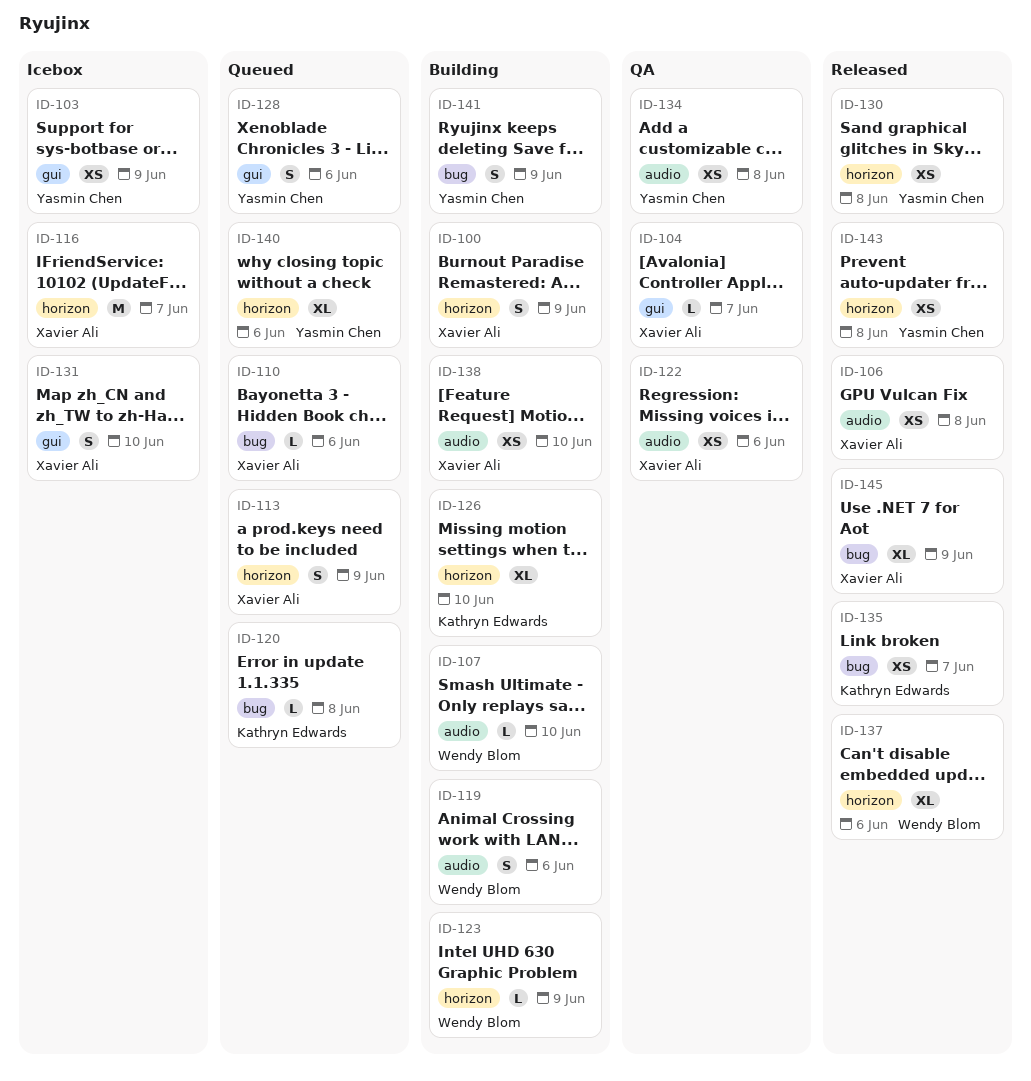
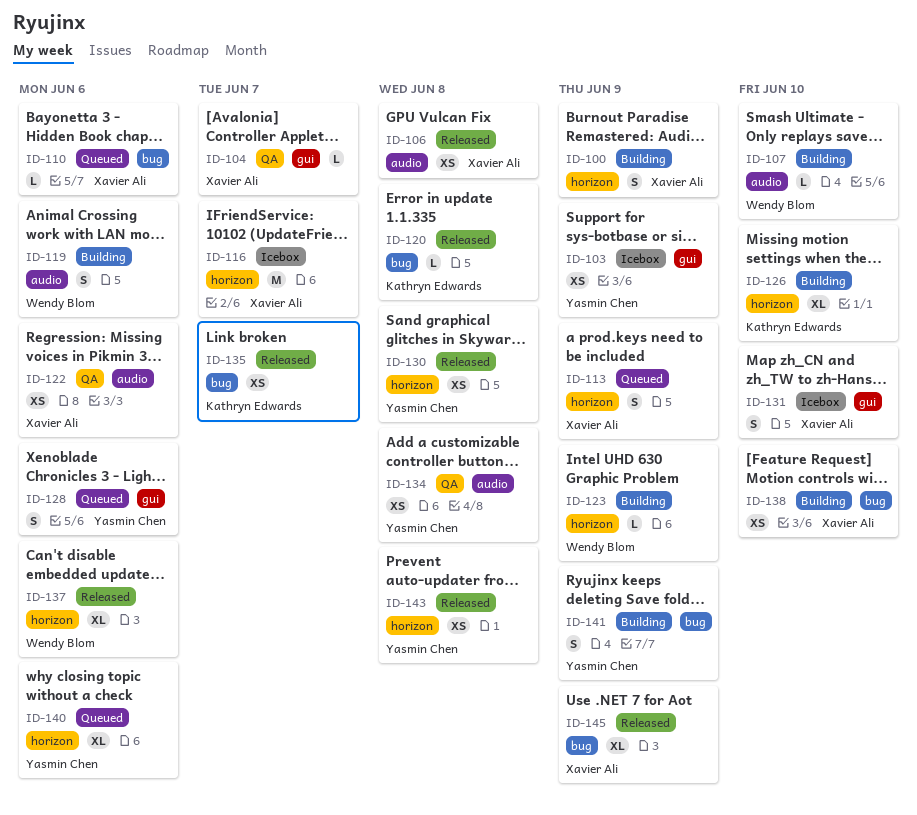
ID-120, status: Queued -> Released
ID-138, label: audio -> bug

